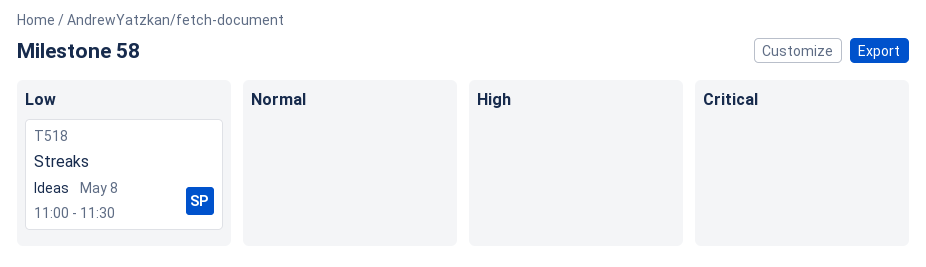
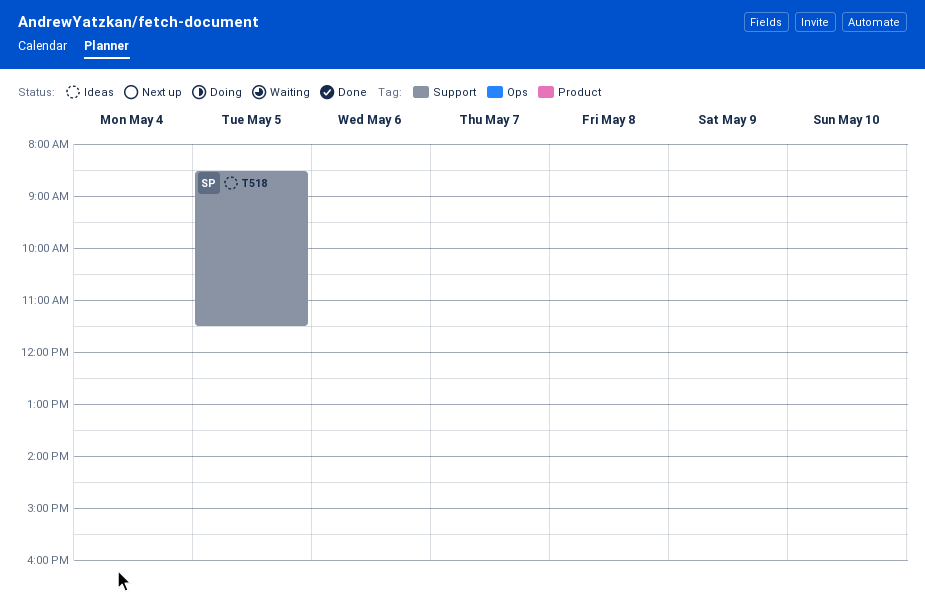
T518, day: May 8 -> May 5
T518, begins: 11:00 -> 08:30

